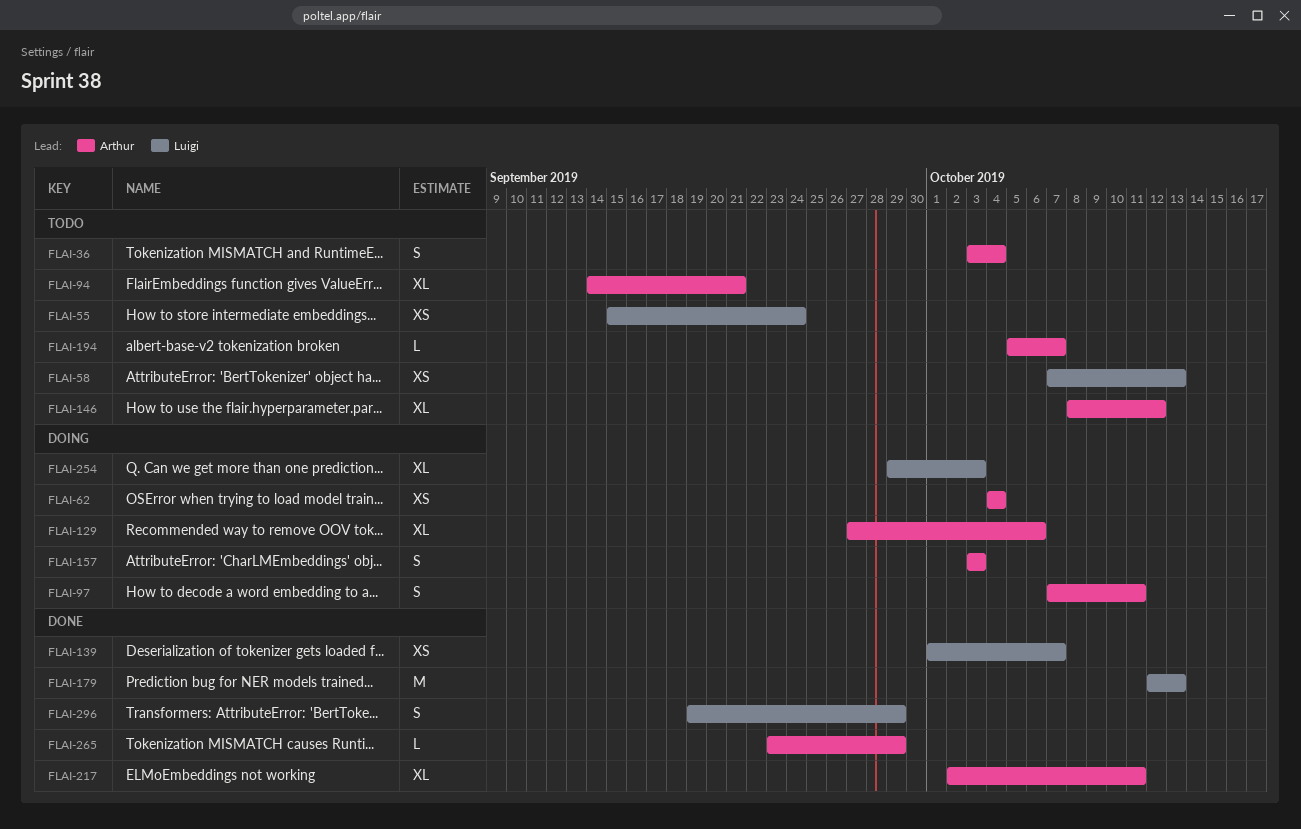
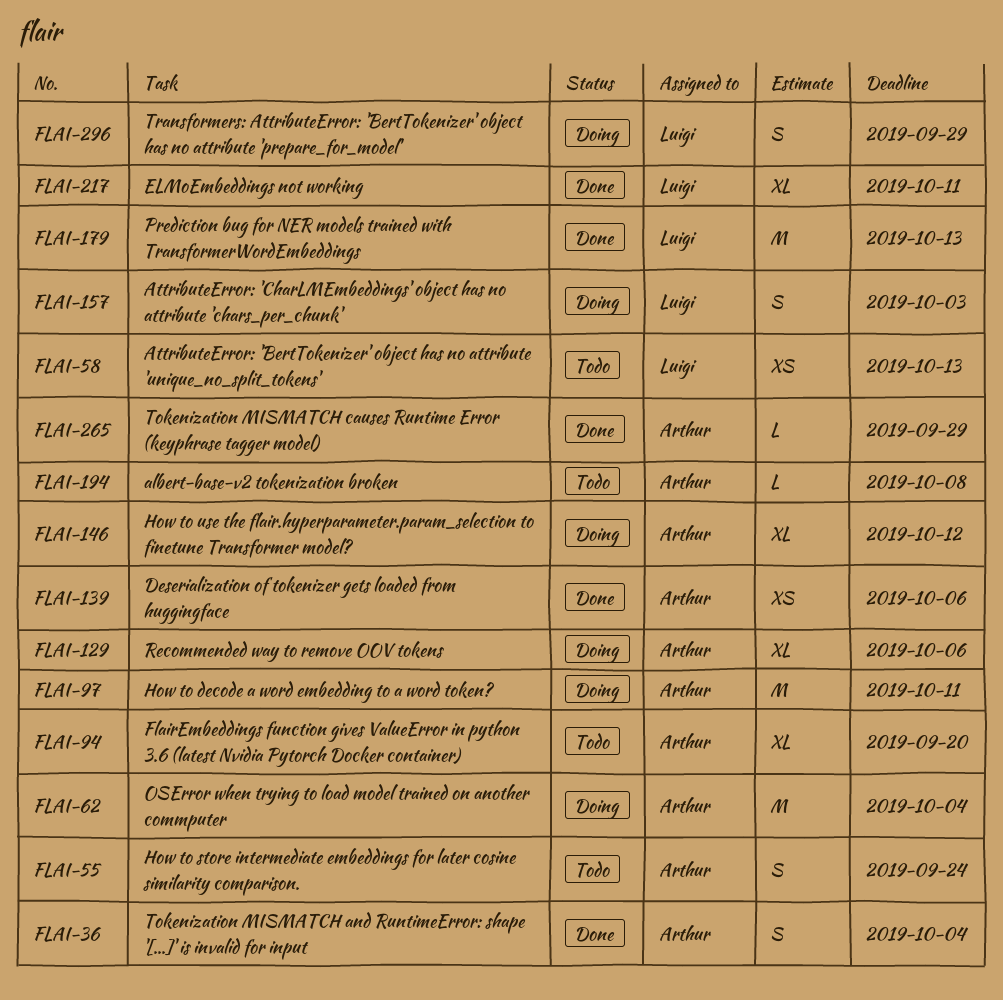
FLAI-36, status: Todo -> Done
FLAI-55, owner: Luigi -> Arthur
FLAI-55, estimate: XS -> S
FLAI-62, estimate: XS -> M
FLAI-94, due: Sep 21 -> Sep 20
FLAI-97, estimate: S -> M
FLAI-139, owner: Luigi -> Arthur
FLAI-139, due: Oct 7 -> Oct 6
FLAI-146, status: Todo -> Doing
FLAI-157, owner: Arthur -> Luigi
FLAI-194, due: Oct 7 -> Oct 8
FLAI-217, owner: Arthur -> Luigi
FLAI-254: present -> none
FLAI-296, status: Done -> Doing

